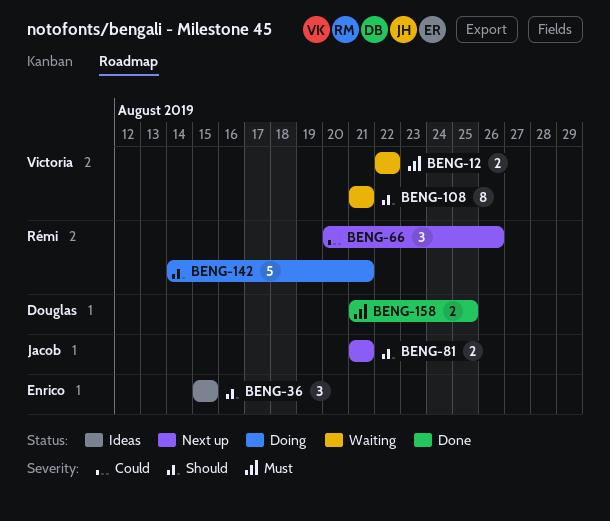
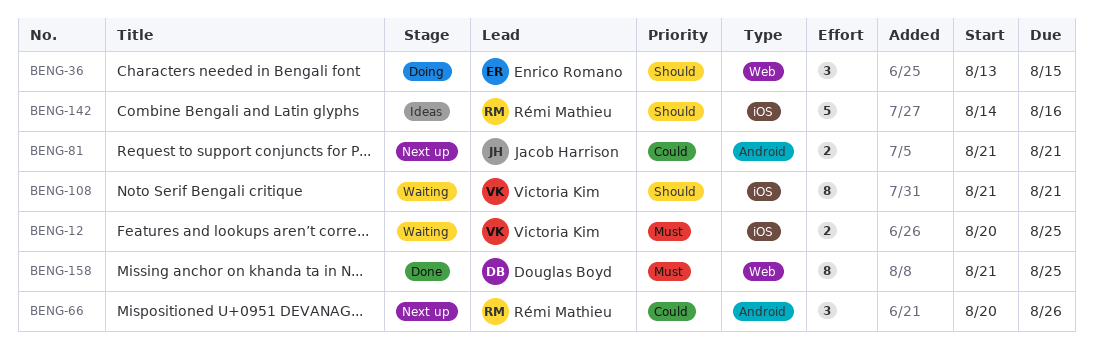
BENG-12, start: Aug 22 -> Aug 20
BENG-12, due: Aug 22 -> Aug 25
BENG-36, status: Ideas -> Doing
BENG-36, start: Aug 15 -> Aug 13
BENG-81, priority: Should -> Could
BENG-142, status: Doing -> Ideas
BENG-142, due: Aug 21 -> Aug 16
BENG-158, estimate: 2 -> 8

